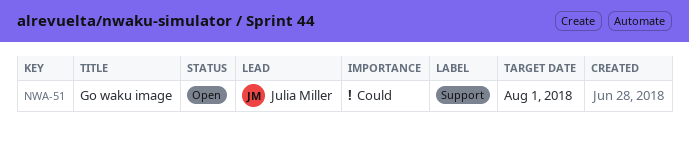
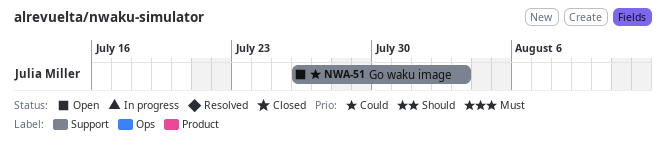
NWA-51, due: Aug 1 -> Aug 3

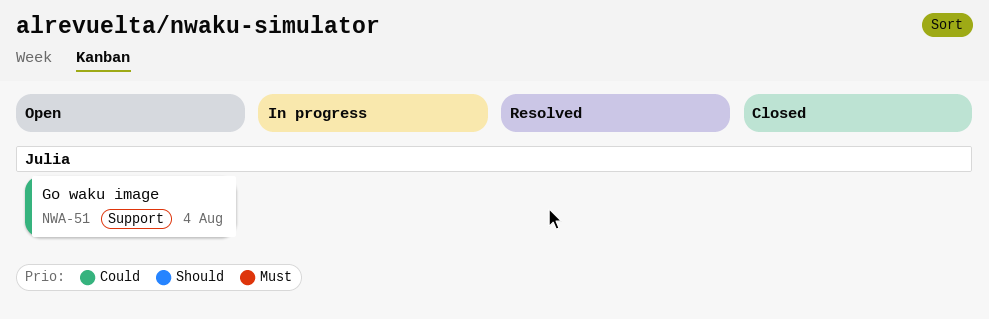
NWA-51, due: Aug 3 -> Aug 4

